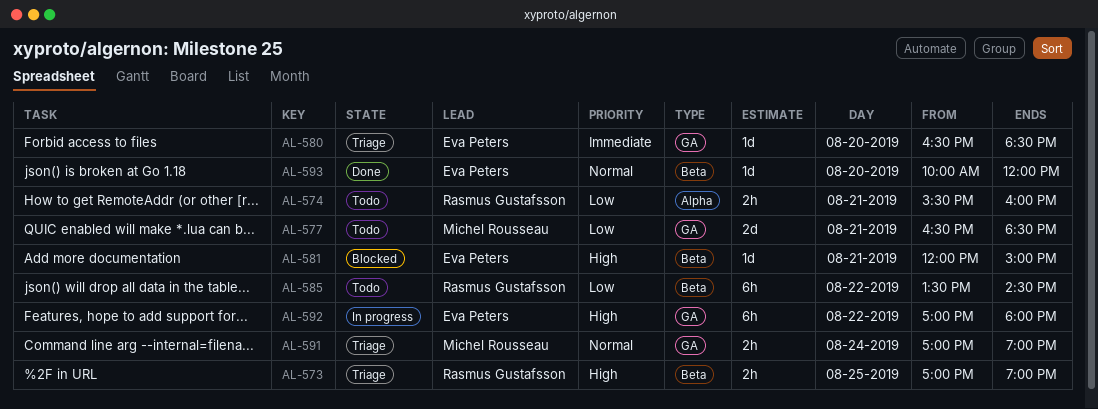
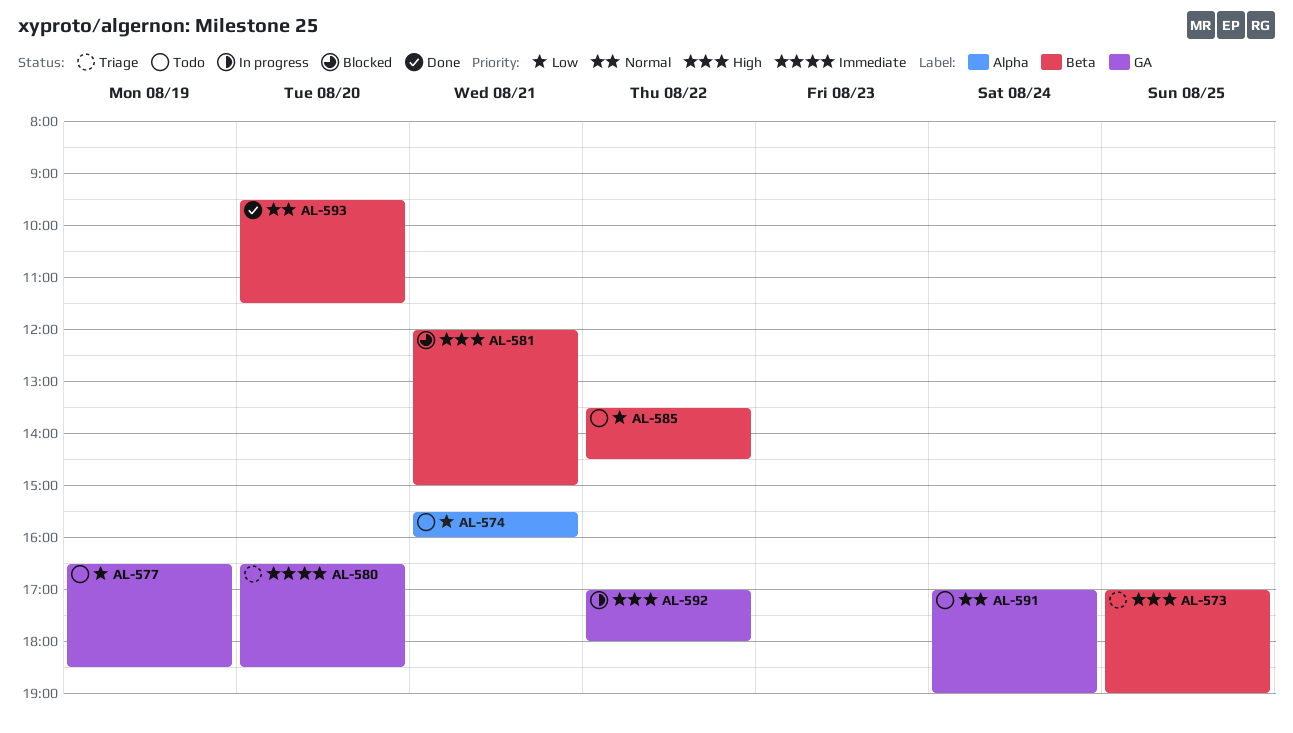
AL-577, day: Aug 21 -> Aug 19
AL-591, status: Triage -> Todo
AL-593, begins: 10:00 -> 09:30
AL-593, ends: 12:00 -> 11:30

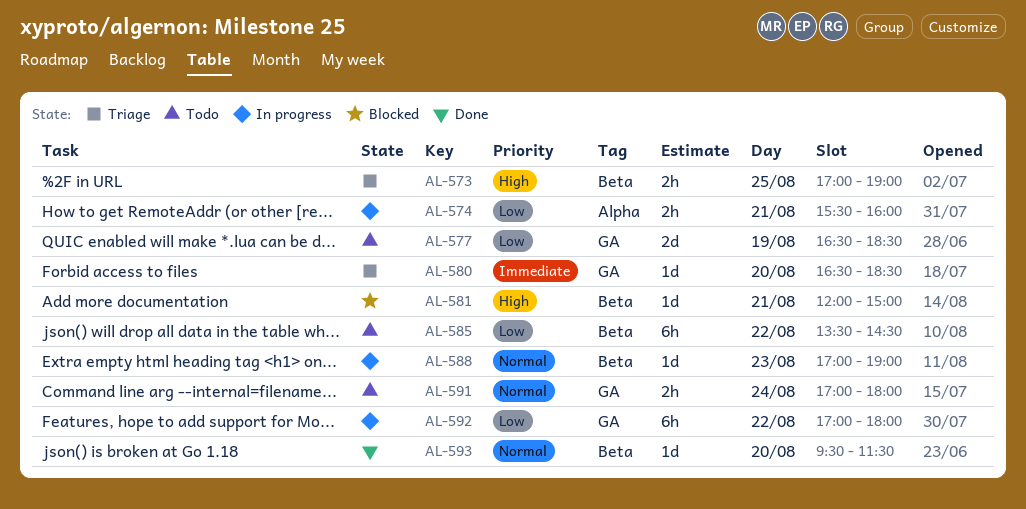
AL-574, status: Todo -> In progress
AL-588: none -> present
AL-591, ends: 19:00 -> 18:00
AL-592, priority: High -> Low

